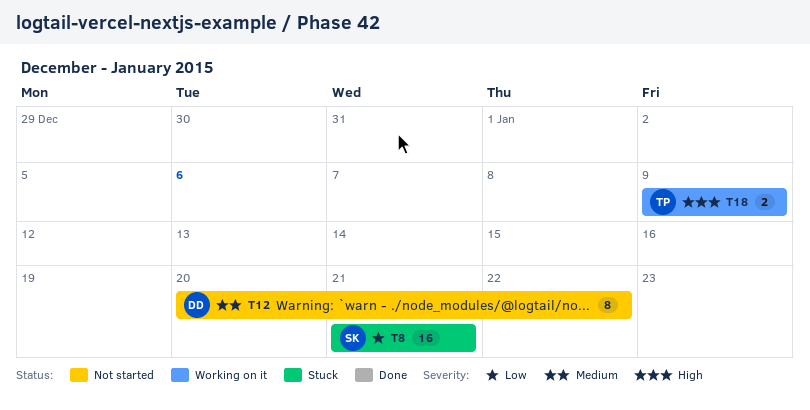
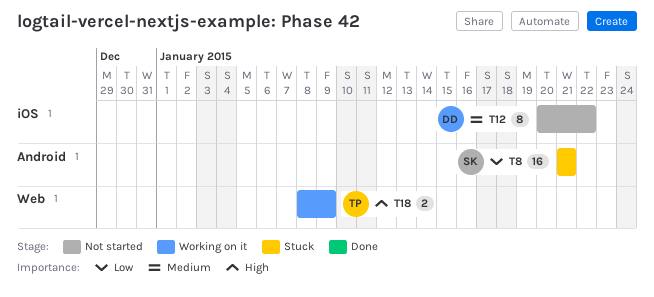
T18, start: Jan 9 -> Jan 8

